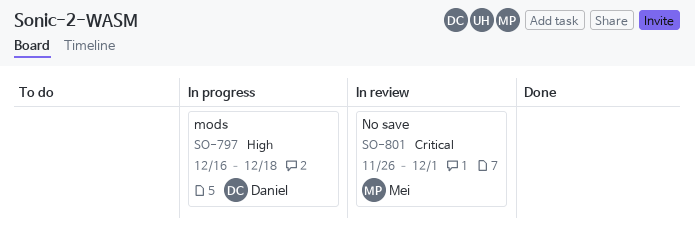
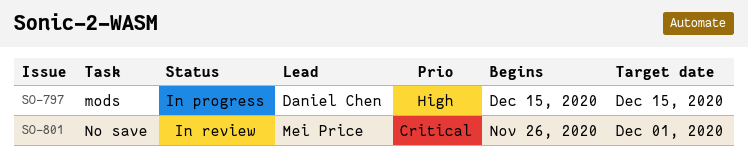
SO-797, start: Dec 16 -> Dec 15
SO-797, due: Dec 18 -> Dec 15

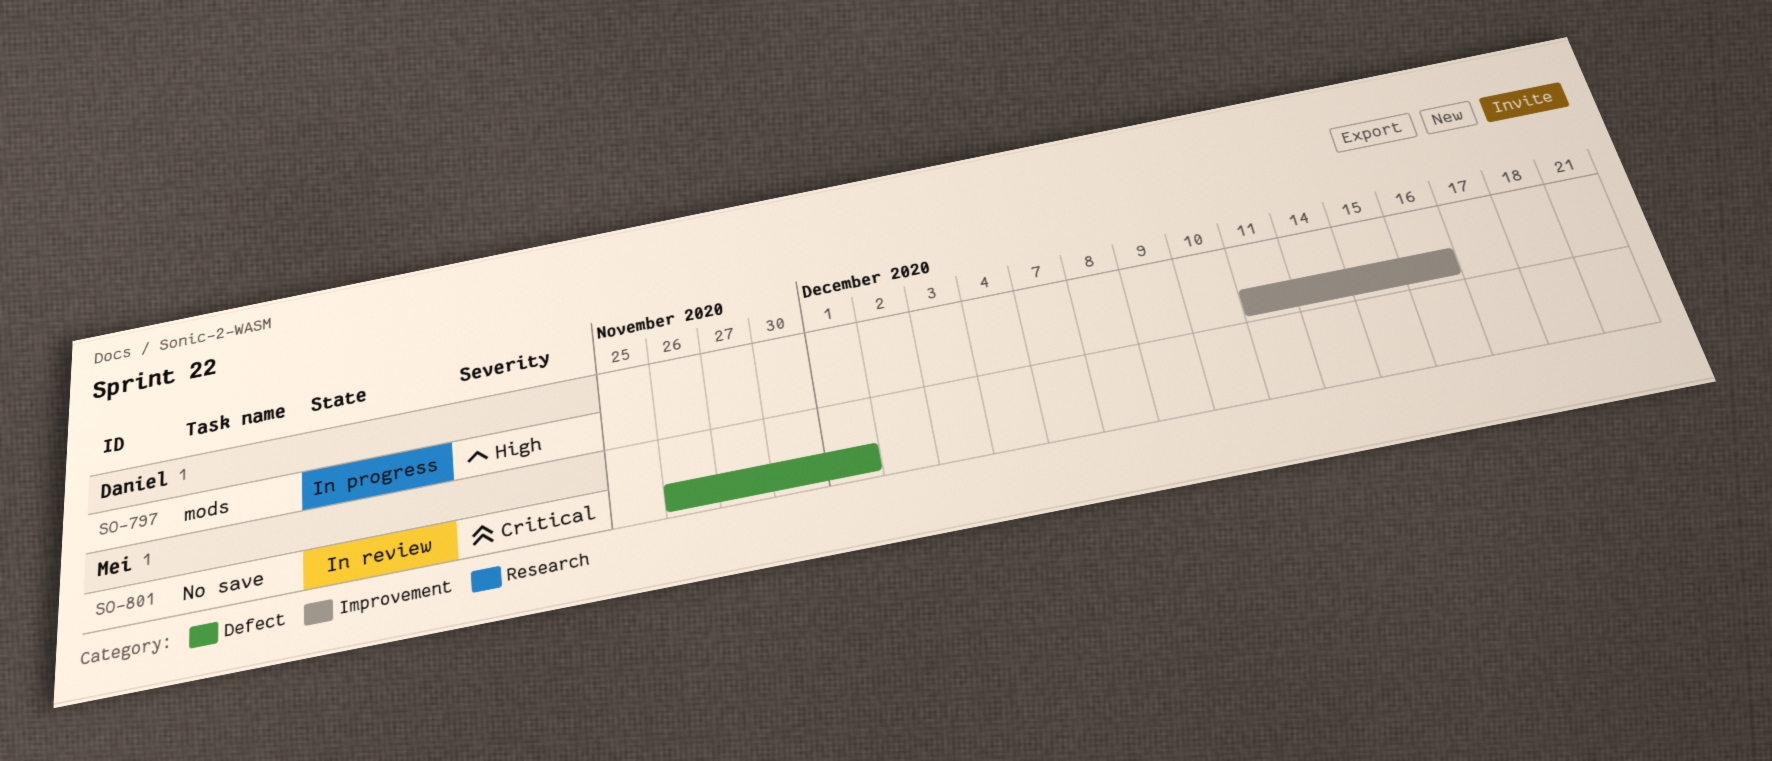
SO-797, start: Dec 15 -> Dec 11
SO-797, due: Dec 15 -> Dec 16

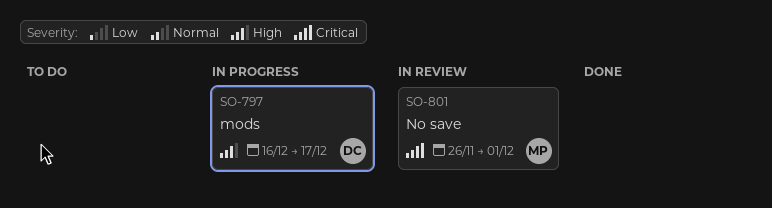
SO-797, start: Dec 11 -> Dec 16
SO-797, due: Dec 16 -> Dec 17

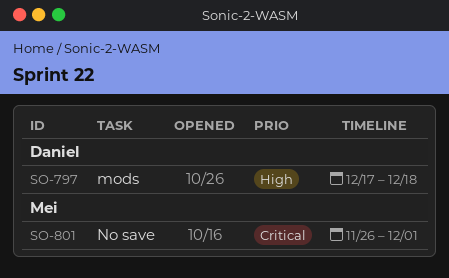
SO-797, start: Dec 16 -> Dec 17
SO-797, due: Dec 17 -> Dec 18

